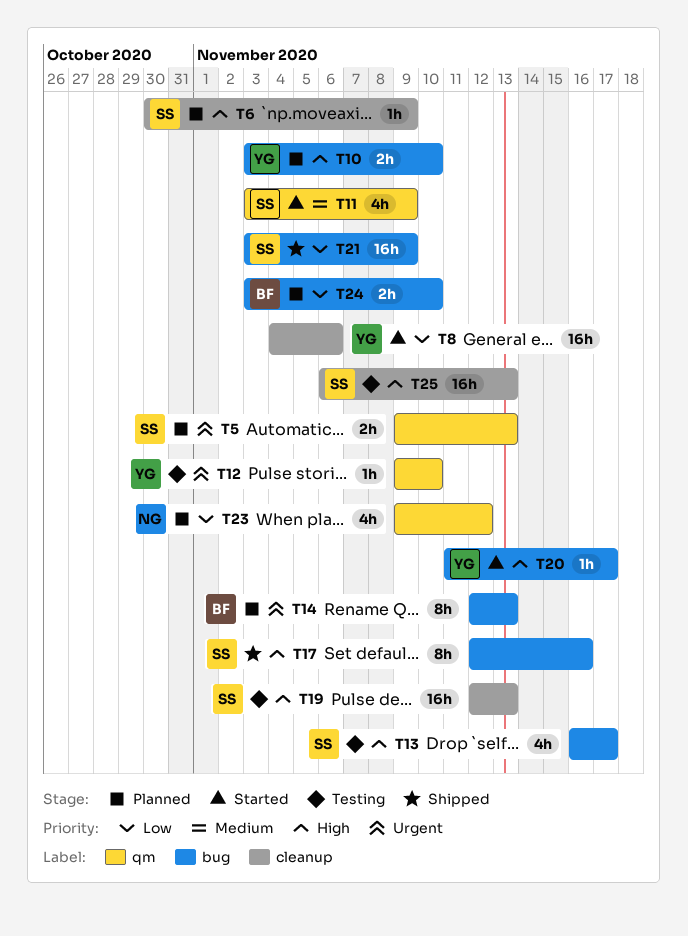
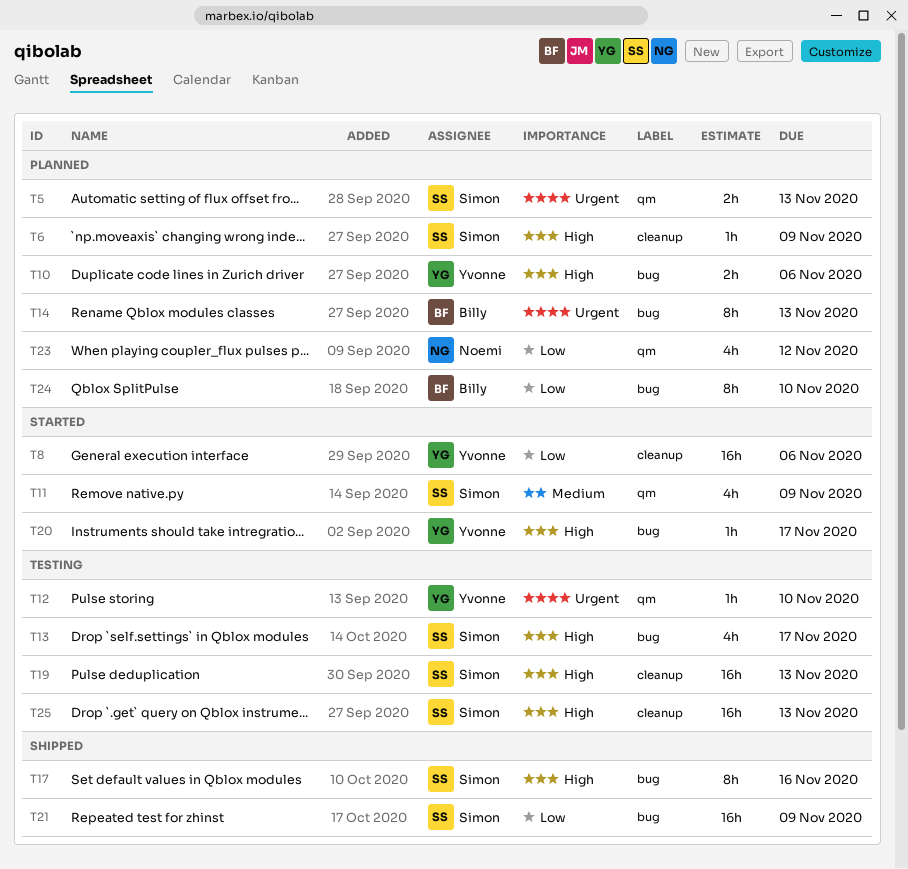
T10, due: Nov 10 -> Nov 6
T24, estimate: 2h -> 8h

